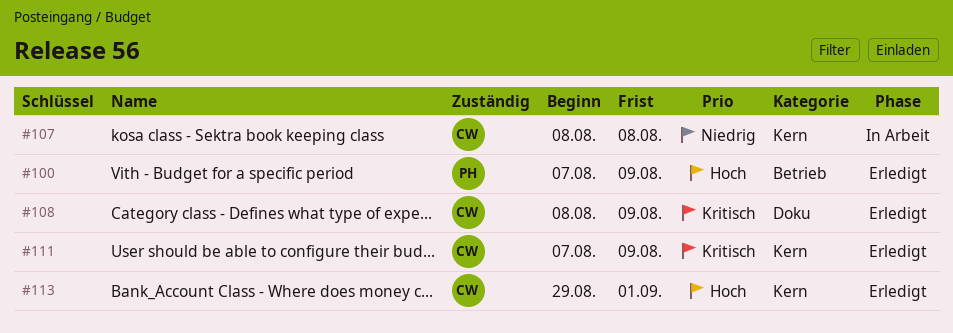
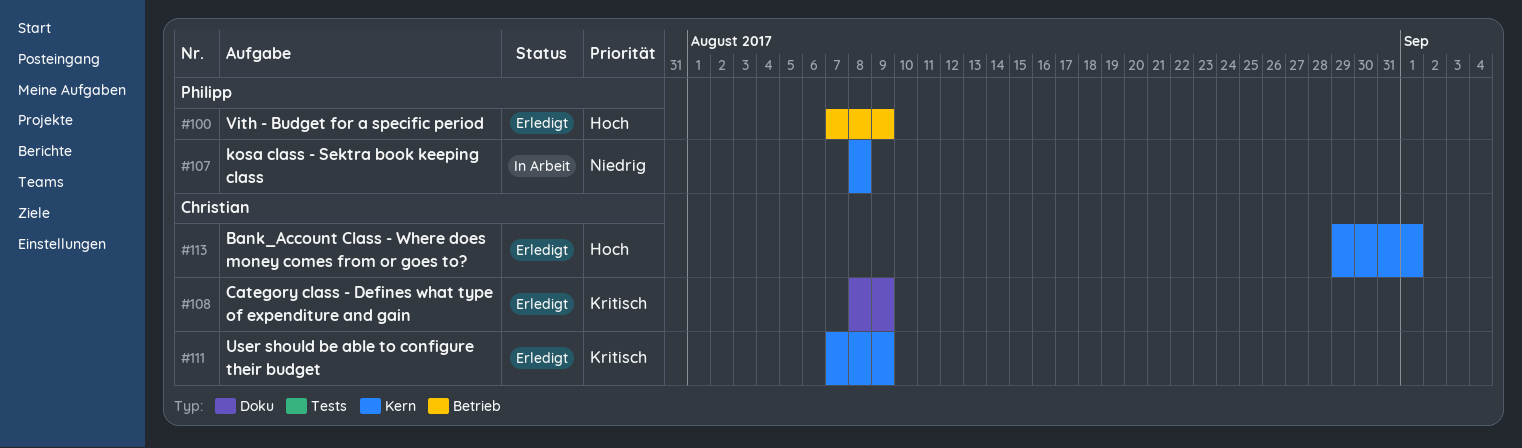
#107, owner: Christian -> Philipp

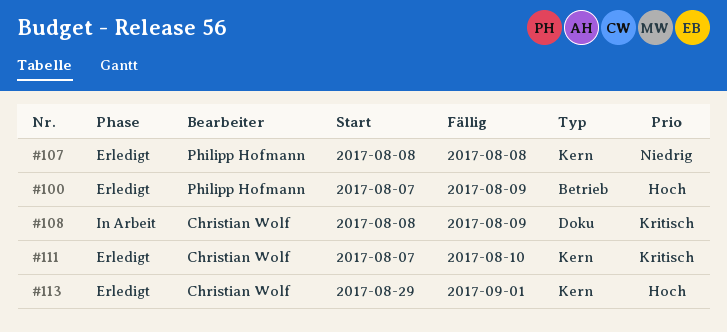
#107, status: In Arbeit -> Erledigt
#108, status: Erledigt -> In Arbeit
#111, due: Aug 9 -> Aug 10

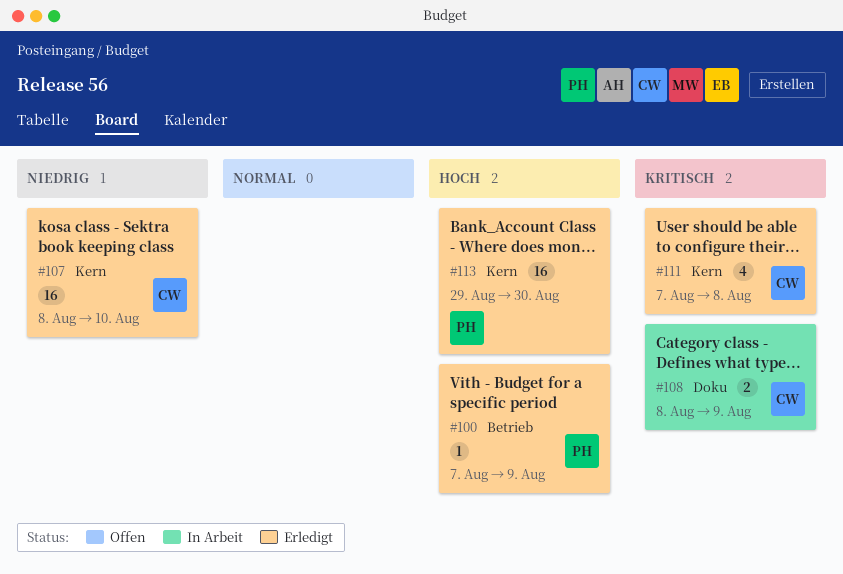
#107, owner: Philipp Hofmann -> Christian Wolf
#107, due: Aug 8 -> Aug 10
#111, due: Aug 10 -> Aug 8
#113, owner: Christian Wolf -> Philipp Hofmann
#113, due: Sep 1 -> Aug 30

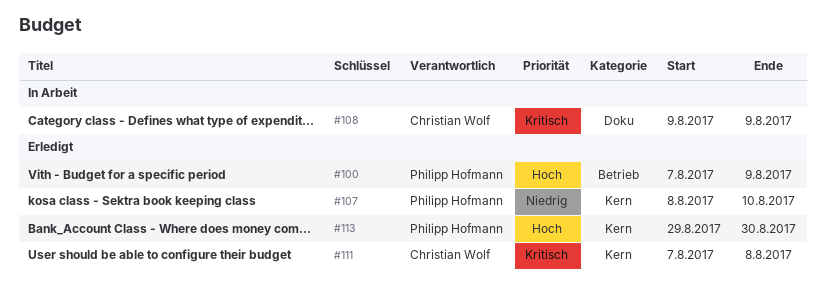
#107, owner: Christian Wolf -> Philipp Hofmann
#108, start: Aug 8 -> Aug 9

